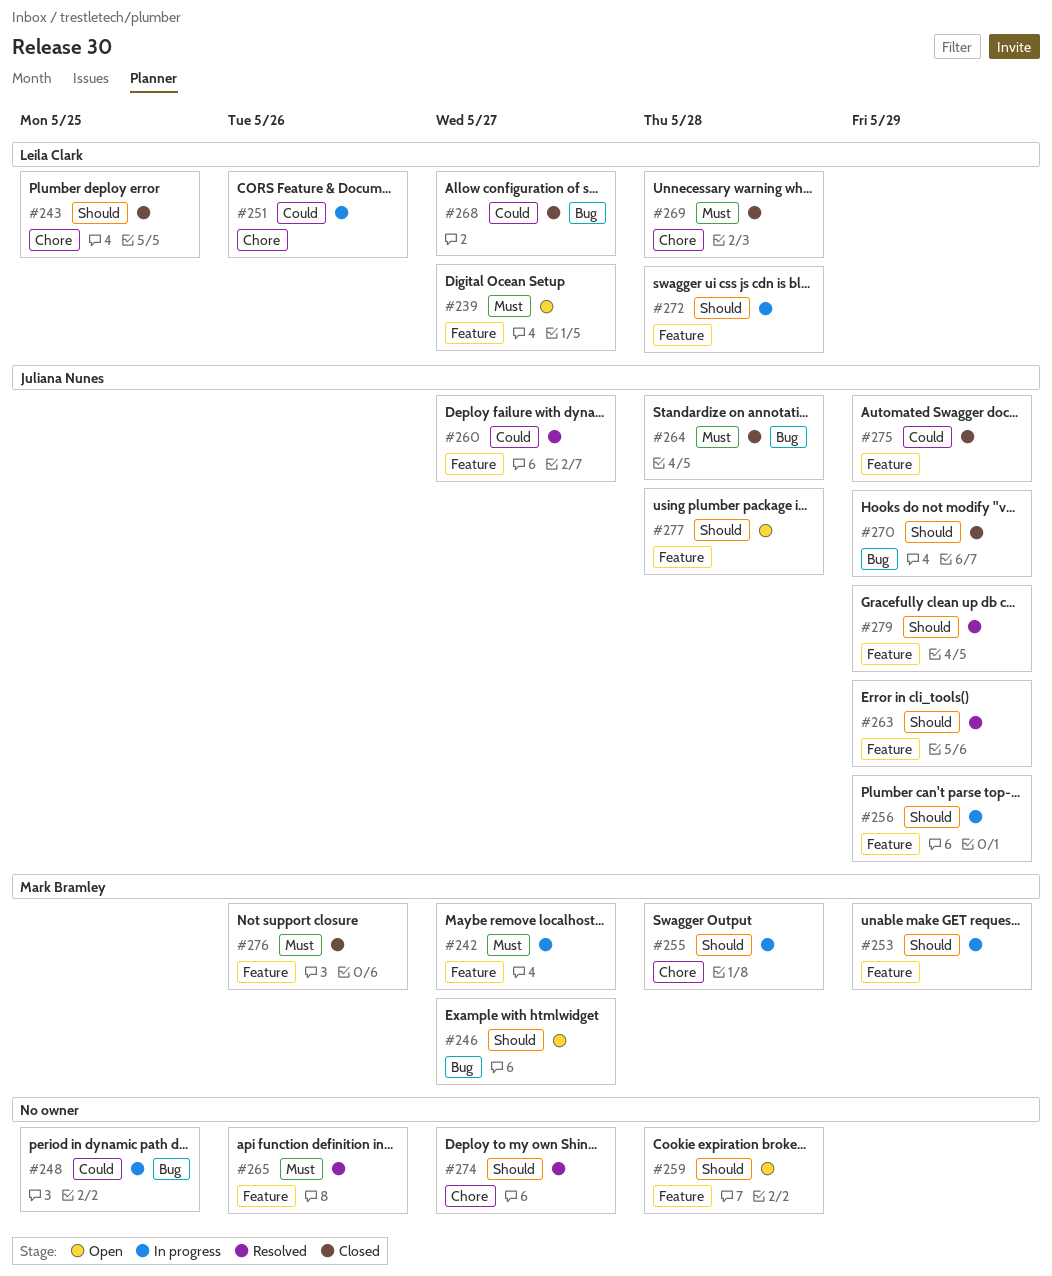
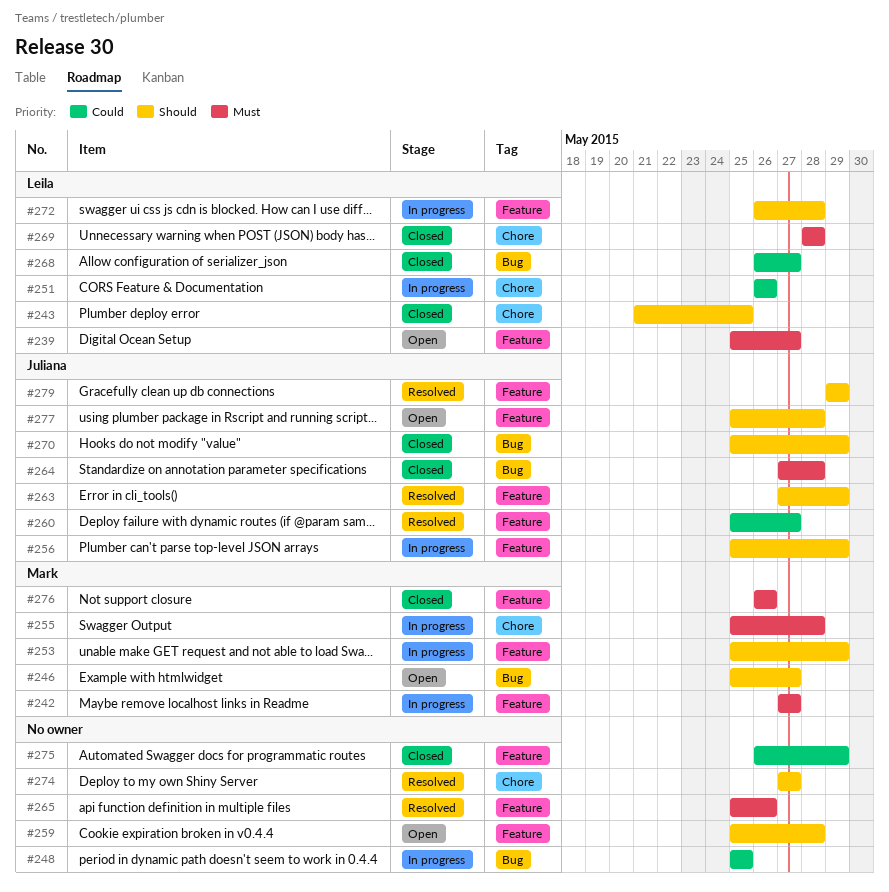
#255, priority: Should -> Must
#275, owner: Juliana Nunes -> none

